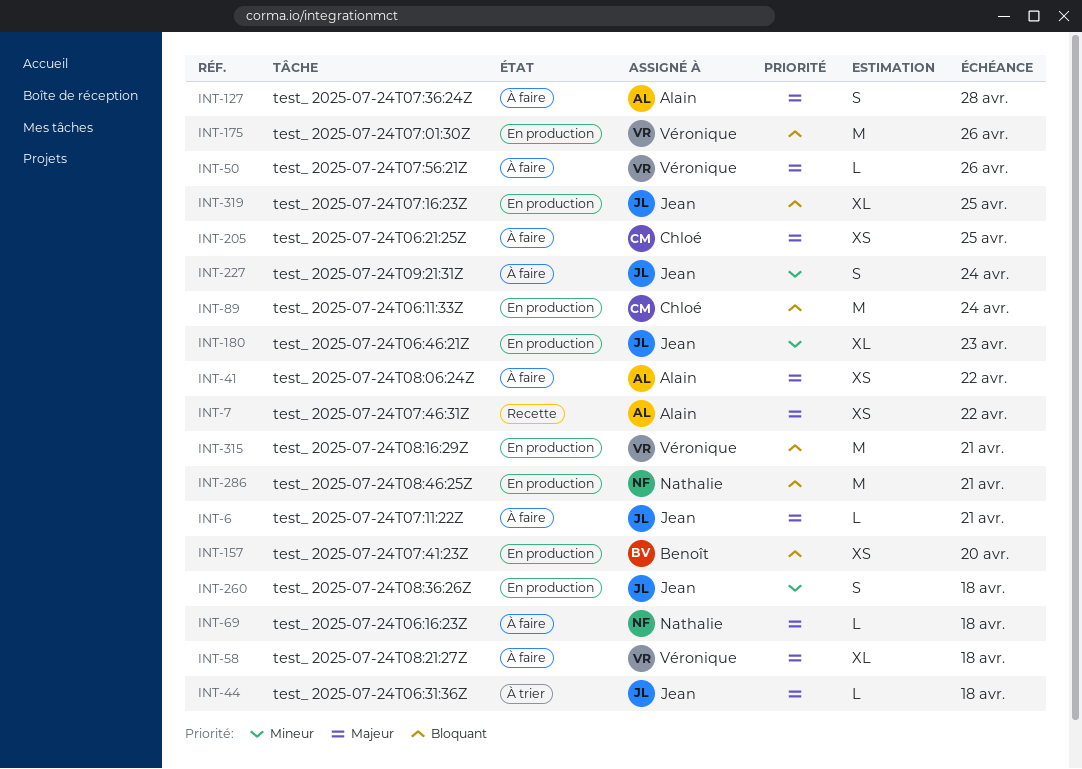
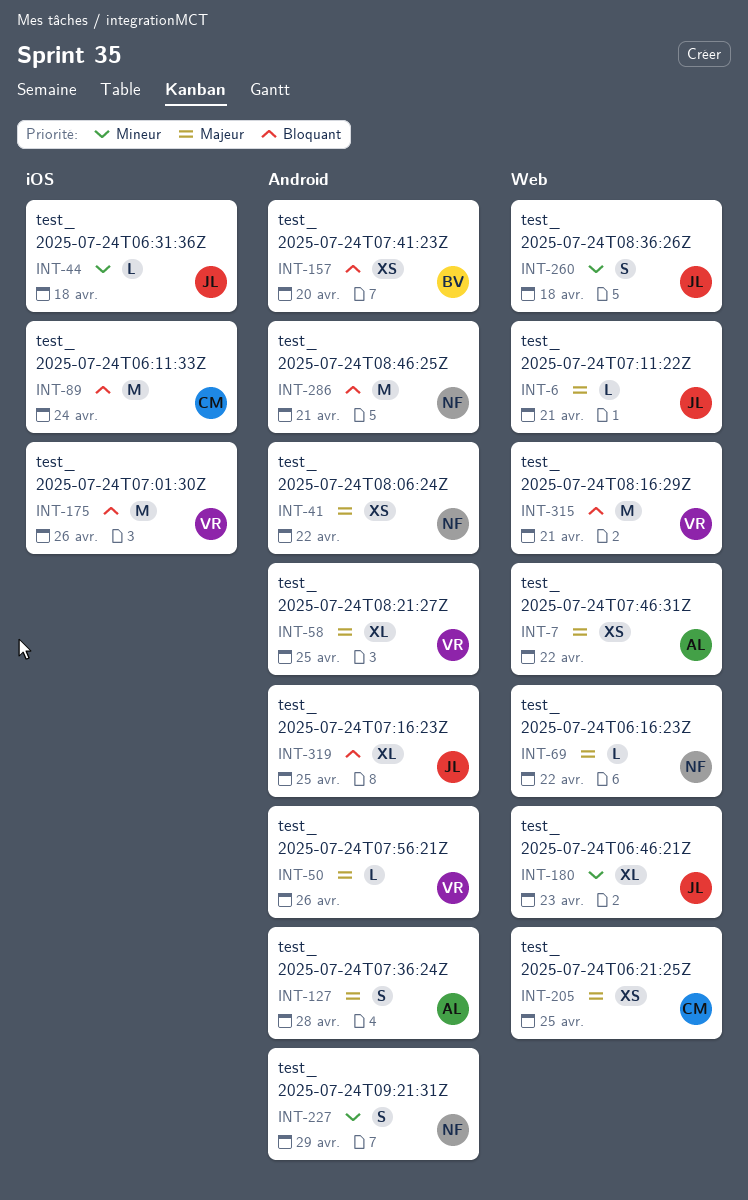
INT-41, owner: Alain -> Nathalie
INT-44, priority: Majeur -> Mineur
INT-58, due: Apr 18 -> Apr 25
INT-69, due: Apr 18 -> Apr 22
INT-227, owner: Jean -> Nathalie
INT-227, due: Apr 24 -> Apr 29

